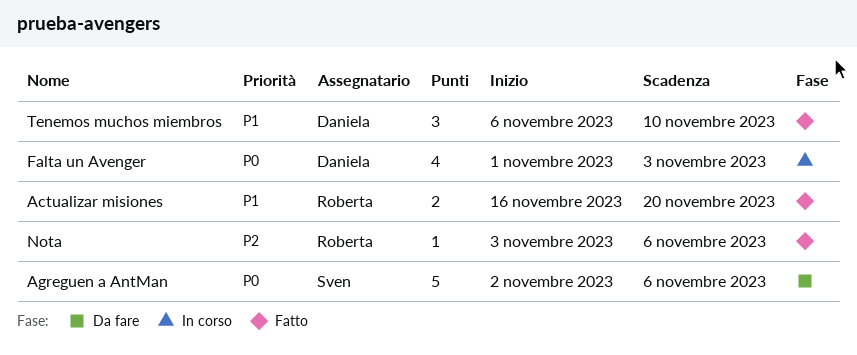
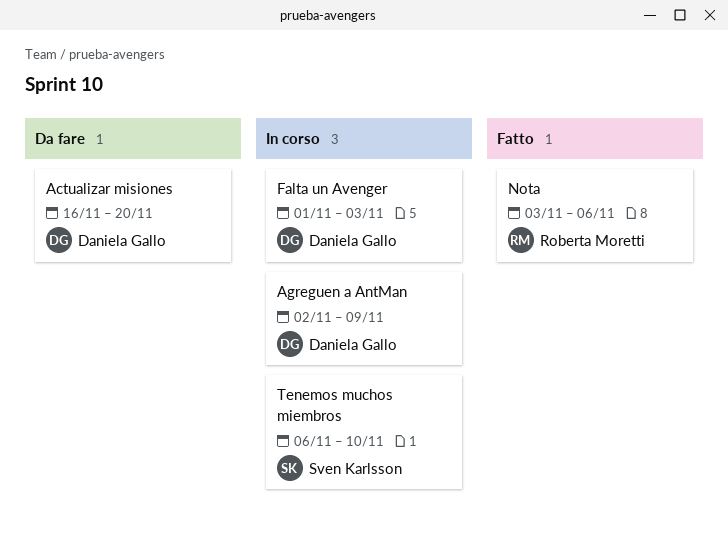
Actualizar misiones, status: Fatto -> Da fare
Actualizar misiones, owner: Roberta Moretti -> Daniela Gallo
Agreguen a AntMan, status: Da fare -> In corso
Agreguen a AntMan, owner: Sven Karlsson -> Daniela Gallo
Agreguen a AntMan, due: Nov 6 -> Nov 9
Tenemos muchos miembros, status: Fatto -> In corso
Tenemos muchos miembros, owner: Daniela Gallo -> Sven Karlsson

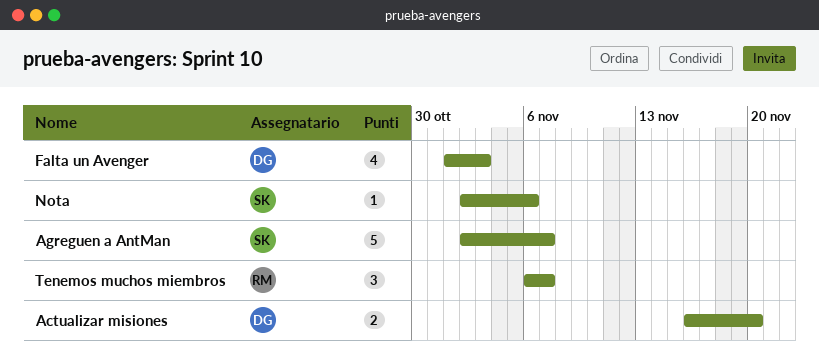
Agreguen a AntMan, owner: Daniela Gallo -> Sven Karlsson
Agreguen a AntMan, due: Nov 9 -> Nov 7
Nota, owner: Roberta Moretti -> Sven Karlsson
Nota, start: Nov 3 -> Nov 2
Tenemos muchos miembros, owner: Sven Karlsson -> Roberta Moretti
Tenemos muchos miembros, due: Nov 10 -> Nov 7

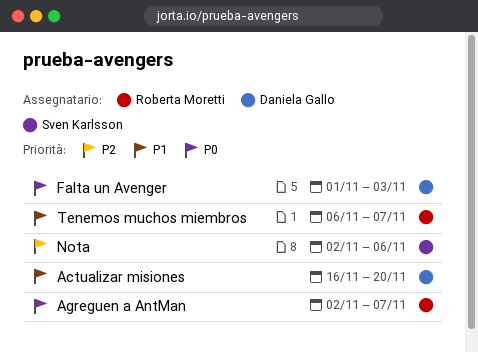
Agreguen a AntMan, owner: Sven Karlsson -> Roberta Moretti

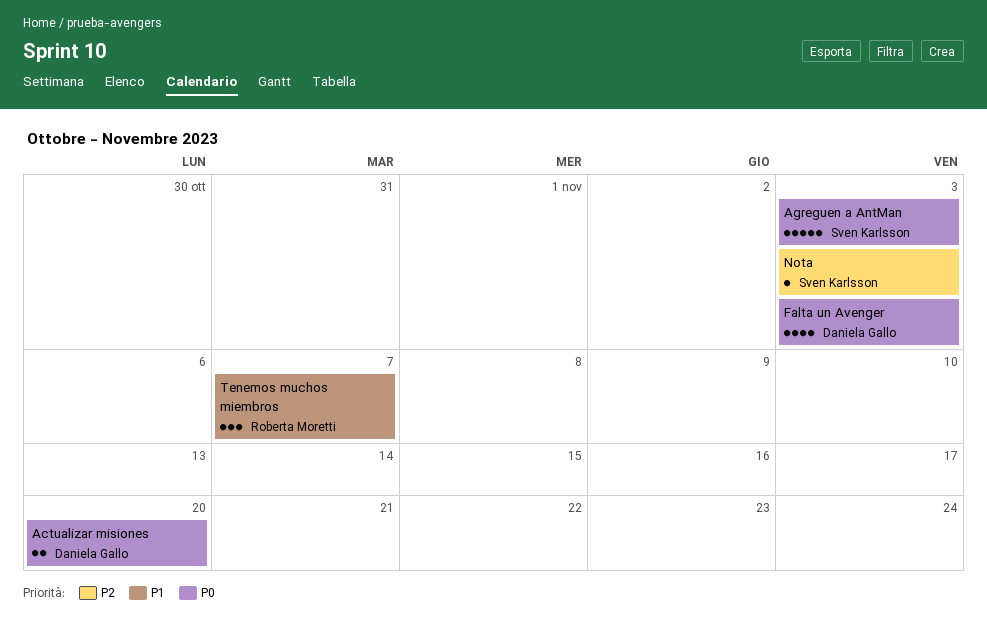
Actualizar misiones, priority: P1 -> P0
Agreguen a AntMan, owner: Roberta Moretti -> Sven Karlsson
Agreguen a AntMan, due: Nov 7 -> Nov 3
Nota, due: Nov 6 -> Nov 3

